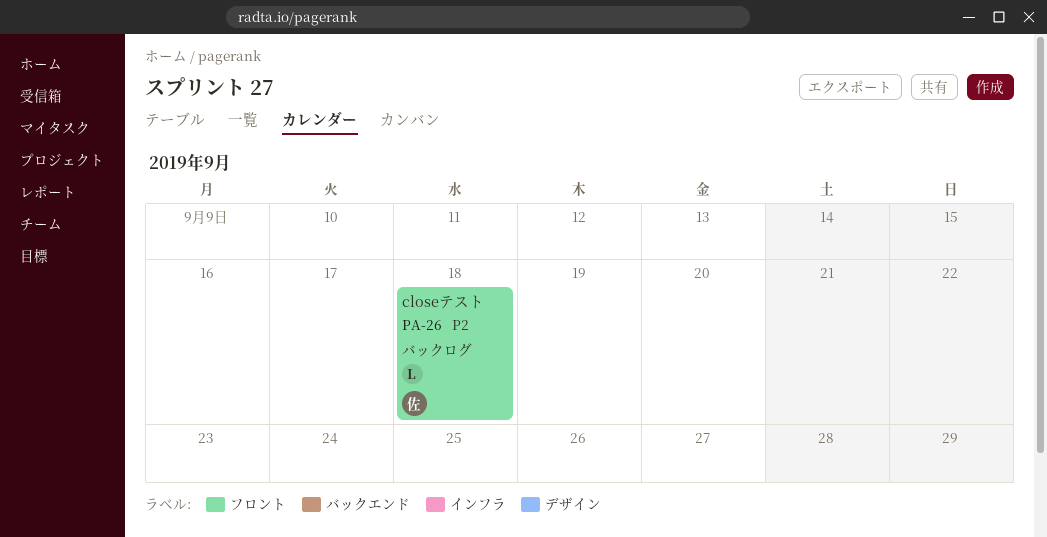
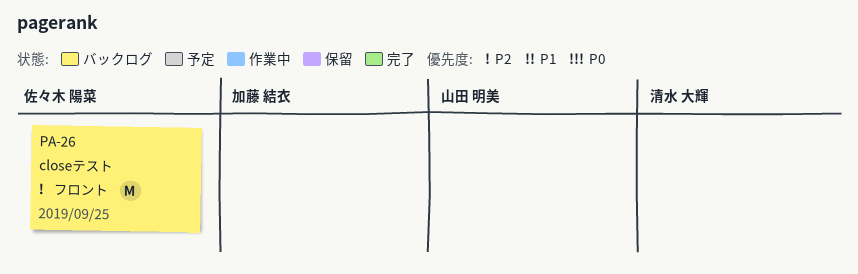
PA-26, estimate: L -> M
PA-26, due: Sep 18 -> Sep 25

